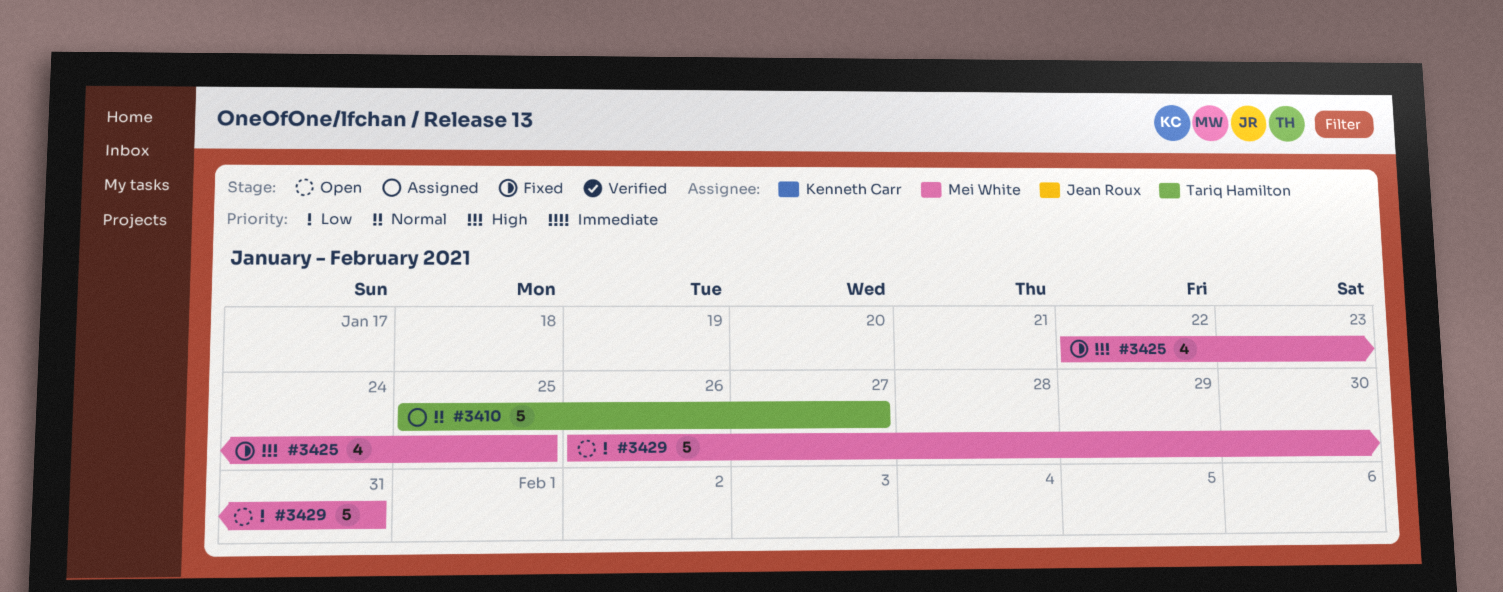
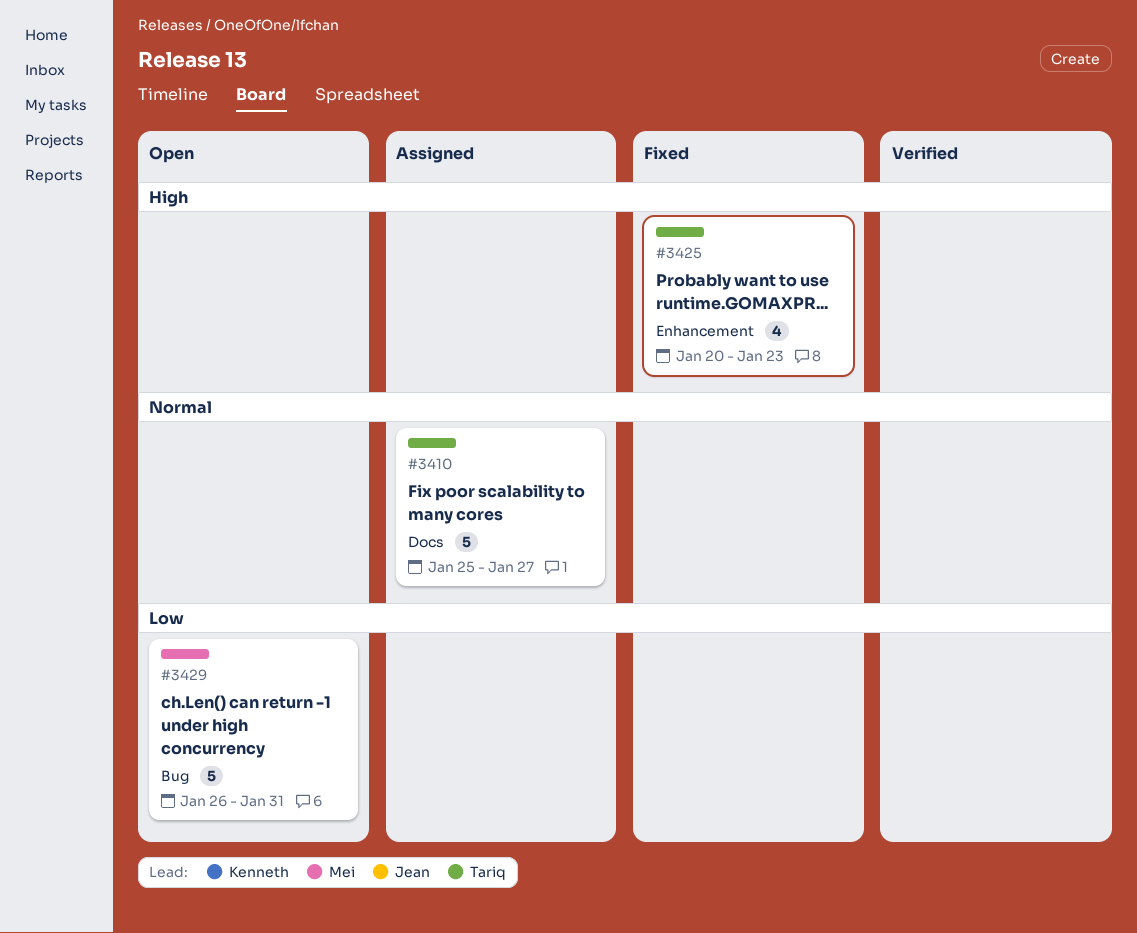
#3425, owner: Mei White -> Tariq Hamilton
#3425, start: Jan 22 -> Jan 20
#3425, due: Jan 25 -> Jan 23

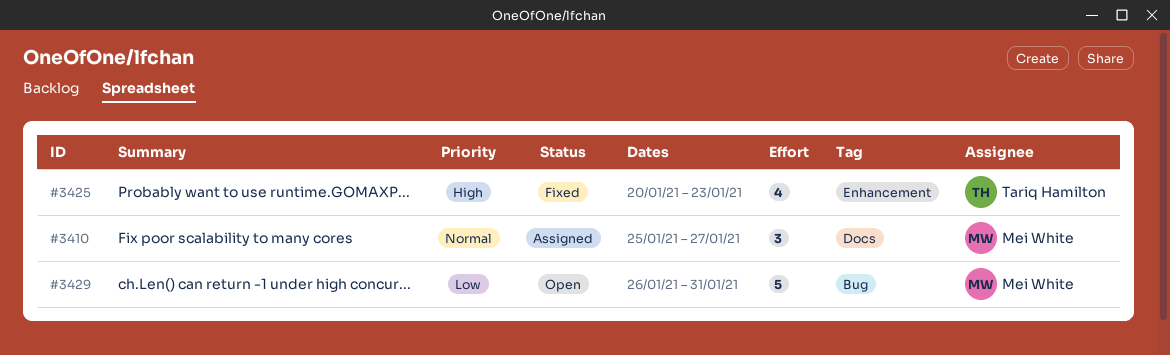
#3410, owner: Tariq Hamilton -> Mei White
#3410, estimate: 5 -> 3

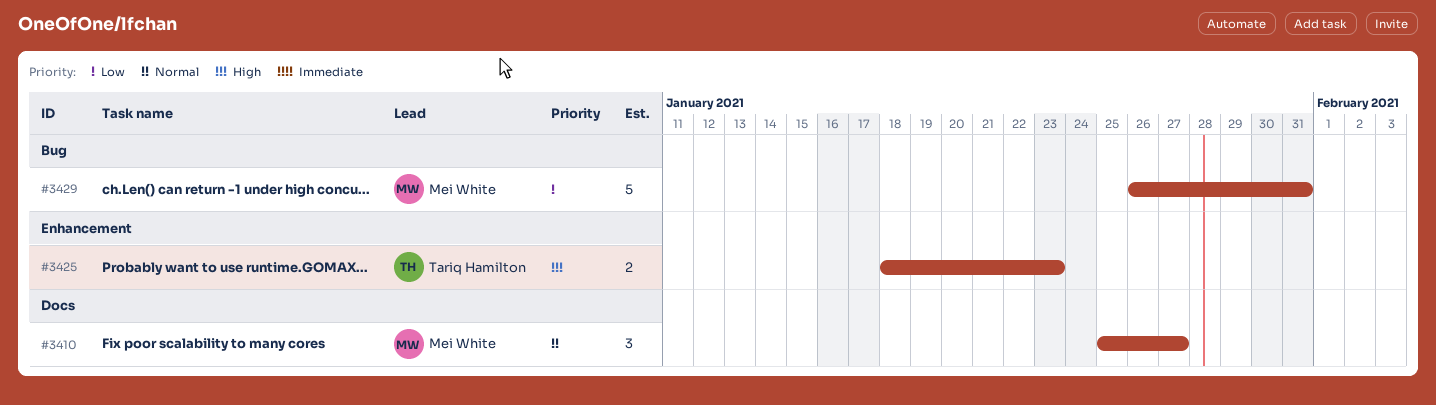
#3425, estimate: 4 -> 2
#3425, start: Jan 20 -> Jan 18

